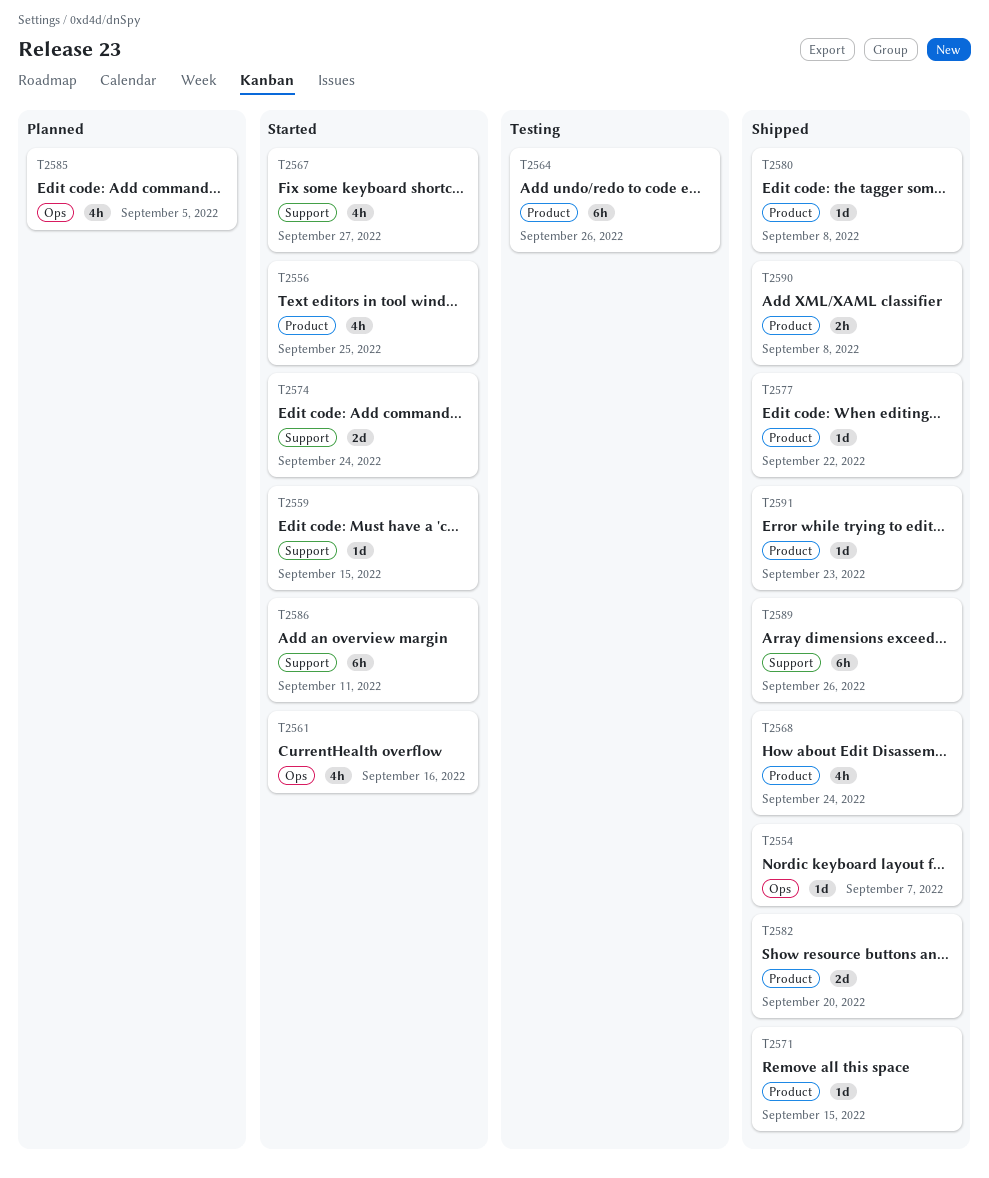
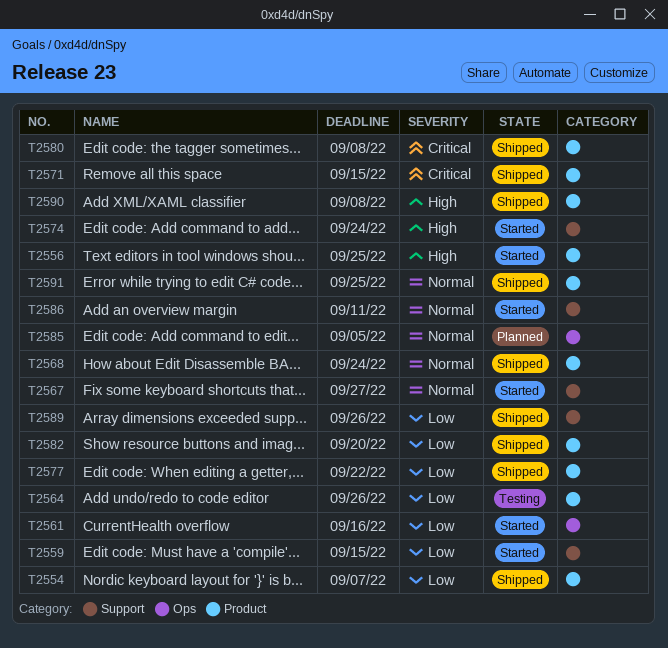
T2554, label: Ops -> Product
T2591, due: Sep 23 -> Sep 25

